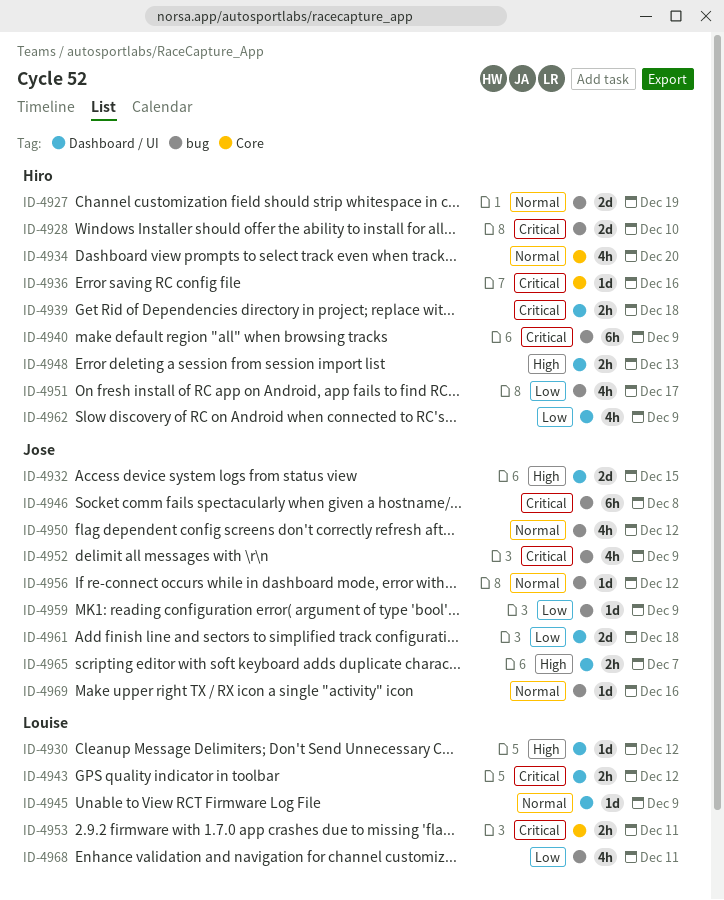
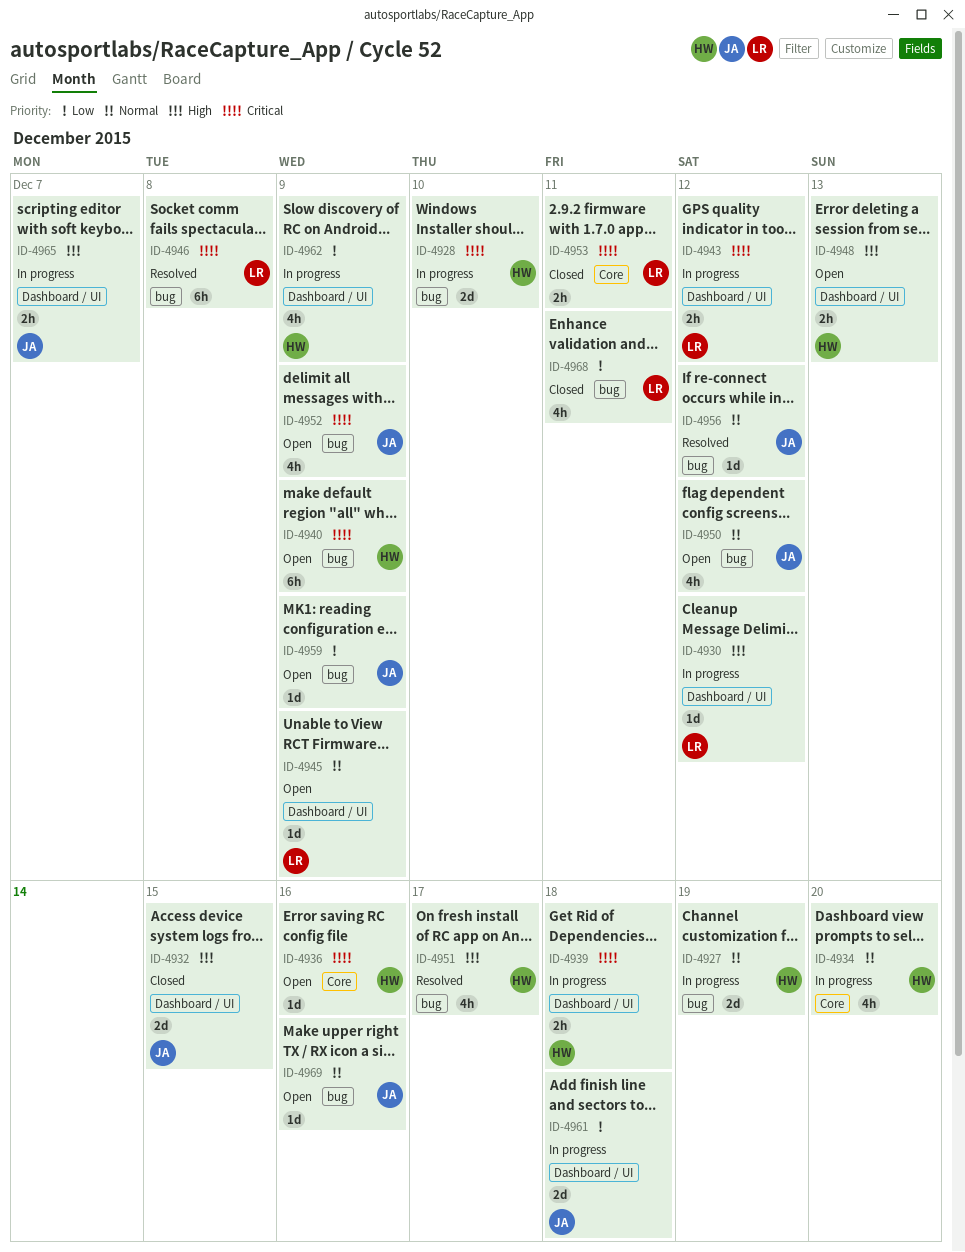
ID-4946, owner: Jose -> Louise
ID-4951, priority: Low -> High

